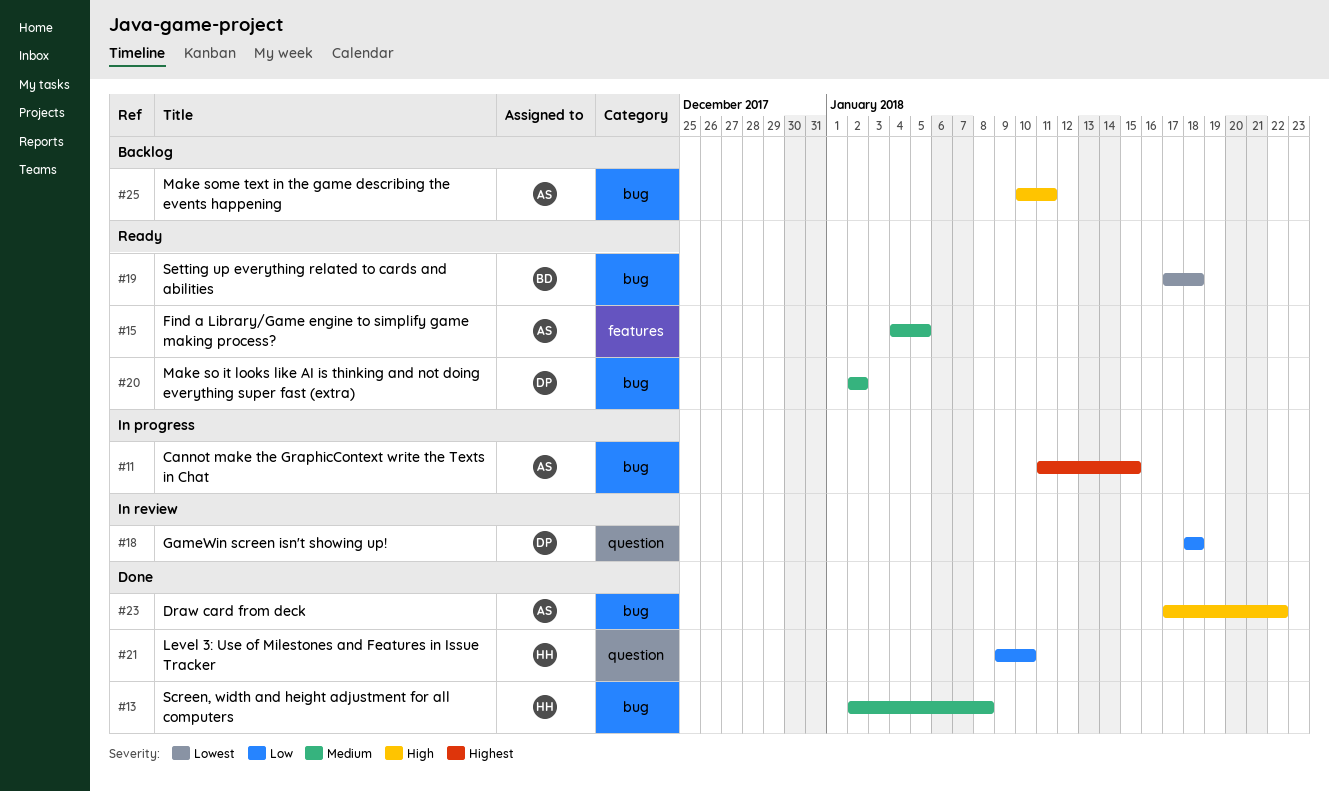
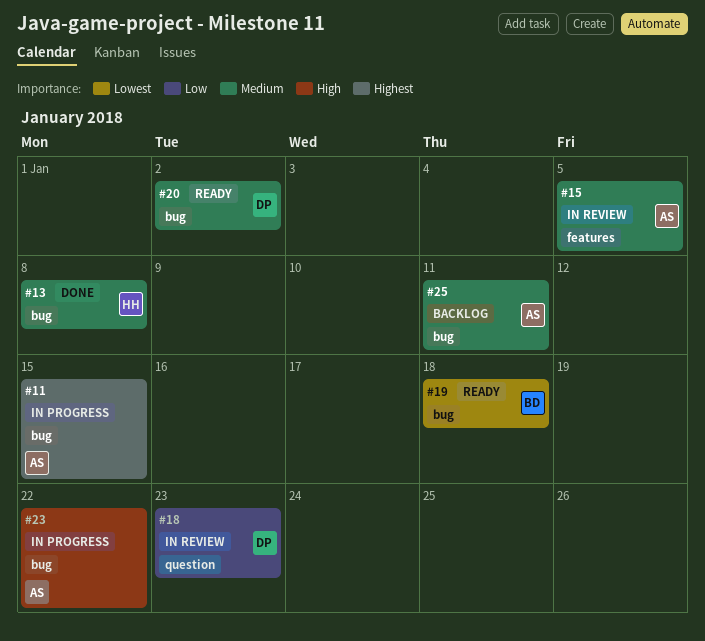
#15, status: Ready -> In review
#18, due: Jan 18 -> Jan 23
#21: present -> none
#23, status: Done -> In progress
#25, priority: High -> Medium

